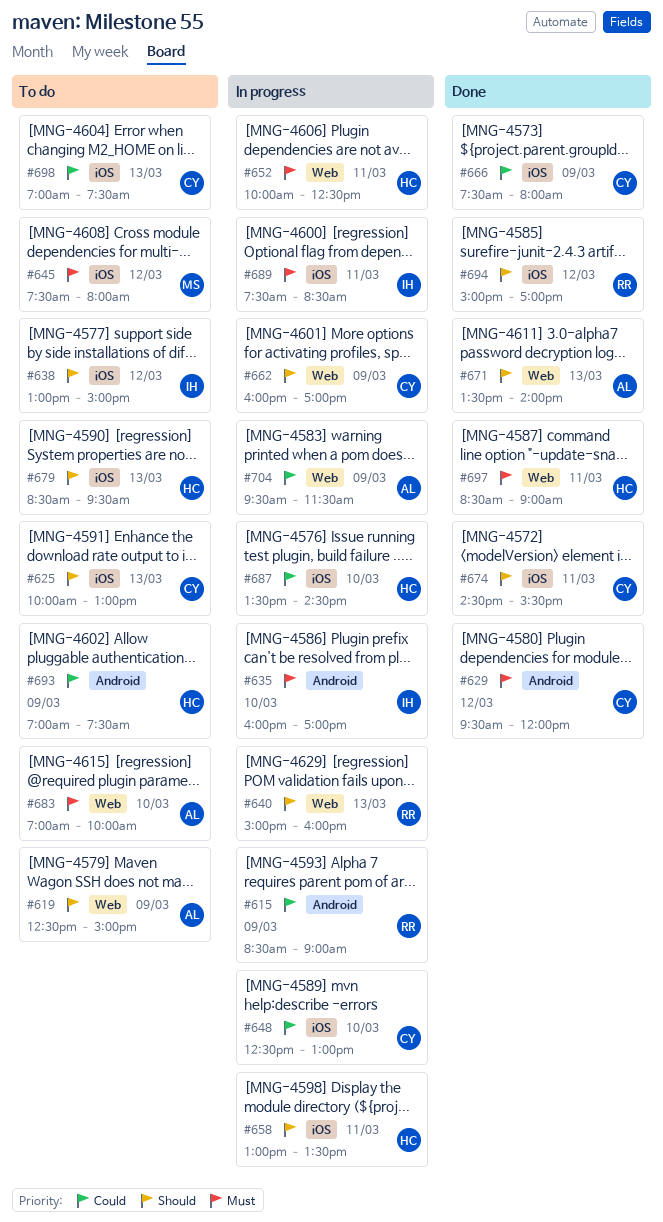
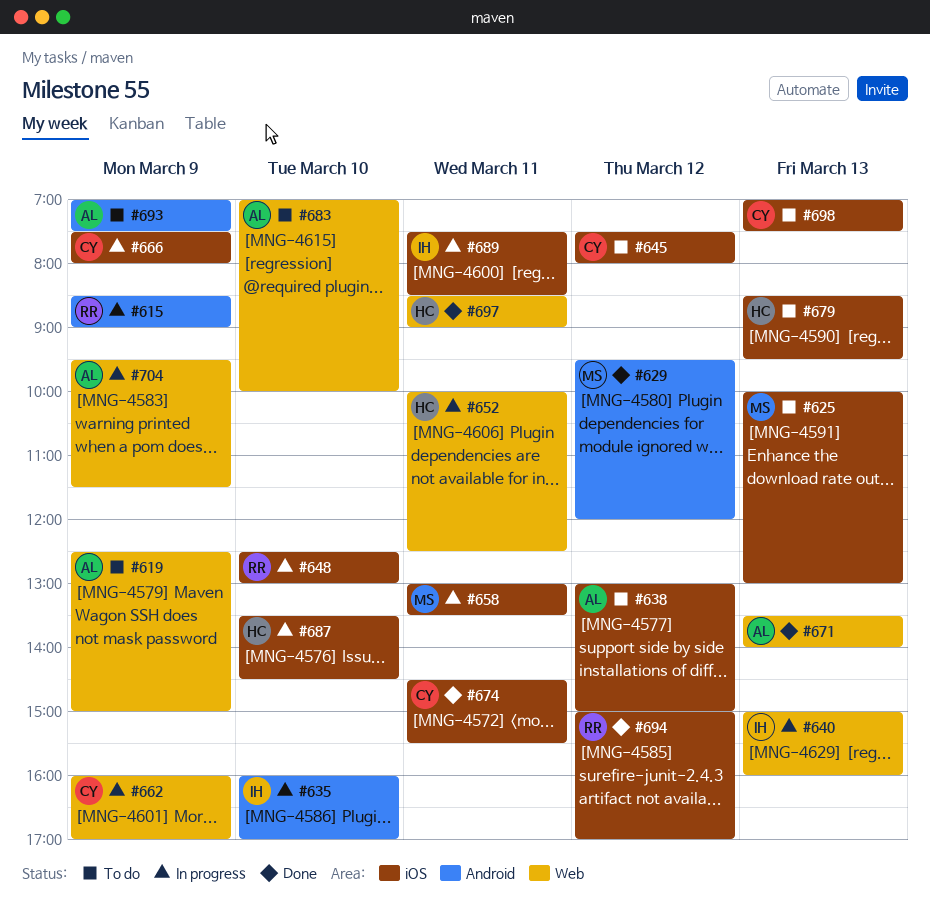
#625, owner: CY -> MS
#629, owner: CY -> MS
#638, owner: IH -> AL
#640, owner: RR -> IH
#645, owner: MS -> CY
#648, owner: CY -> RR
#658, owner: HC -> MS
#666, status: Done -> In progress
#693, owner: HC -> AL

